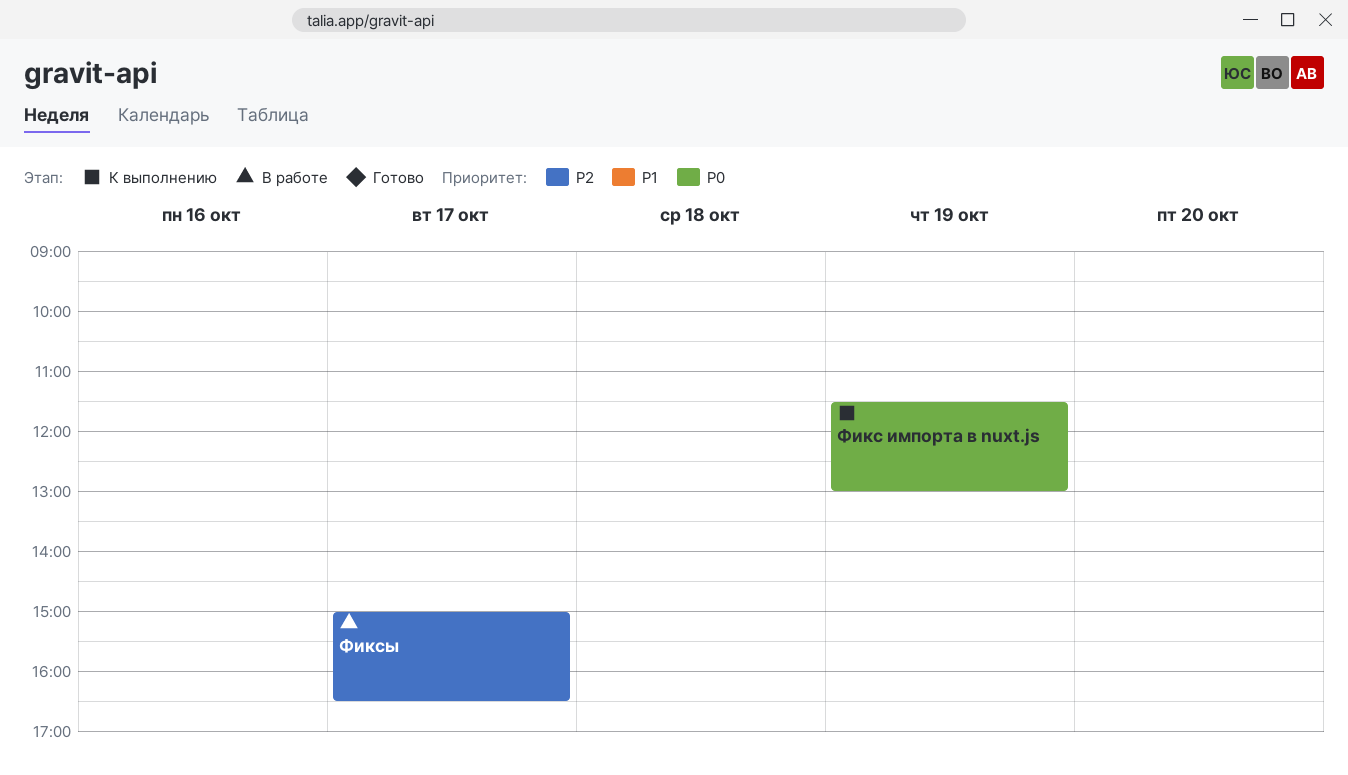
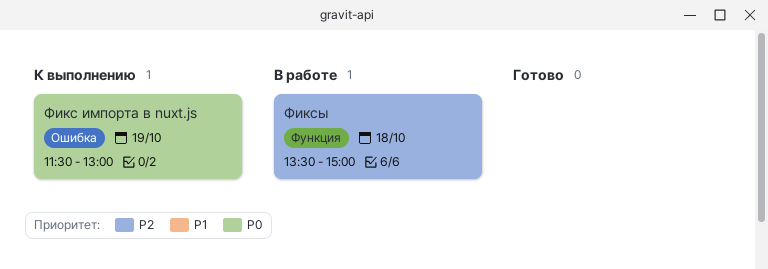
Фиксы, day: Oct 17 -> Oct 18
Фиксы, begins: 15:00 -> 13:30
Фиксы, ends: 16:30 -> 15:00

